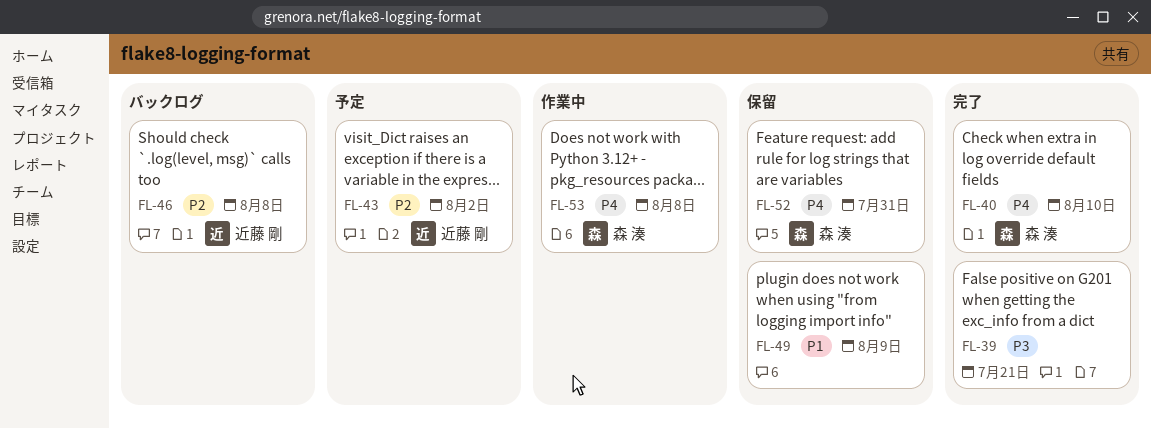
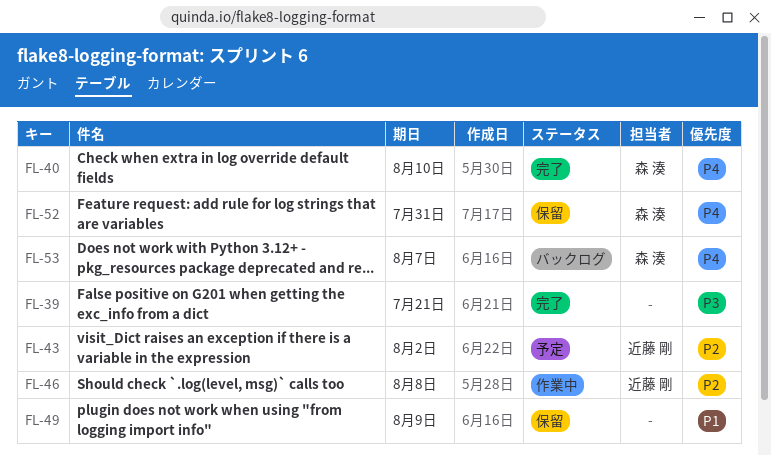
FL-46, status: バックログ -> 作業中
FL-53, status: 作業中 -> バックログ
FL-53, due: Aug 8 -> Aug 7

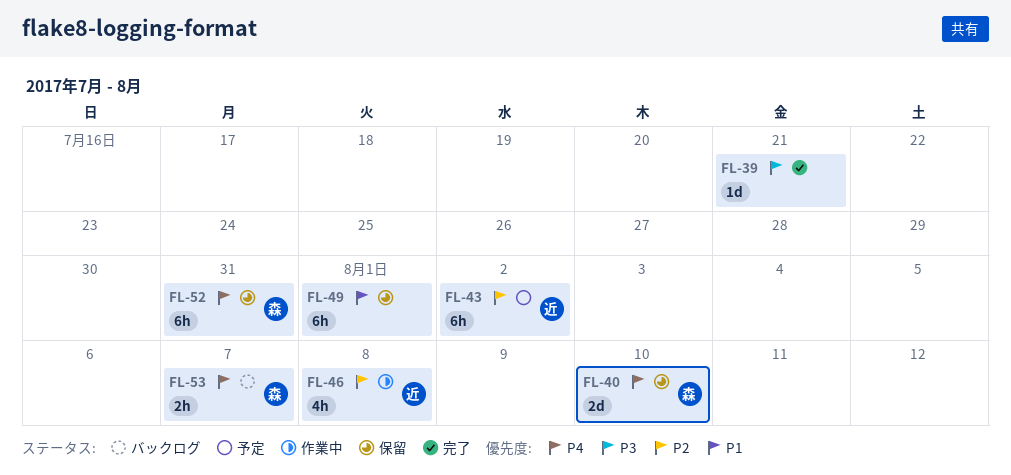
FL-40, status: 完了 -> 保留
FL-49, due: Aug 9 -> Aug 1

